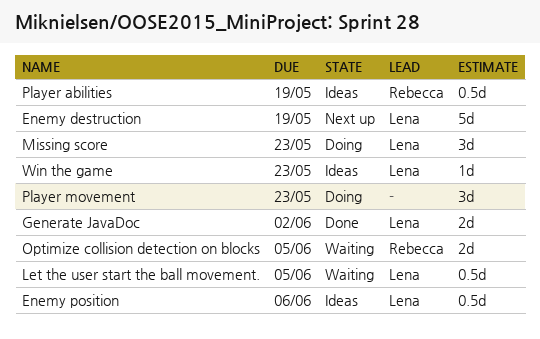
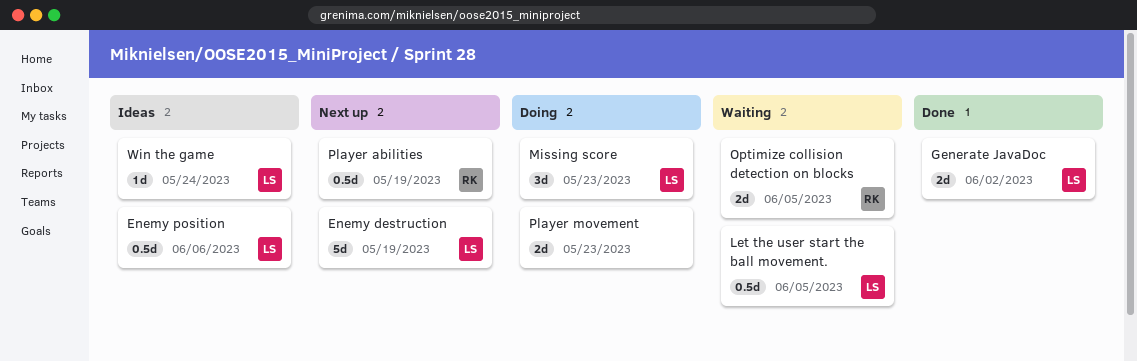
Player abilities, status: Ideas -> Next up
Player movement, estimate: 3d -> 2d
Win the game, due: May 23 -> May 24

